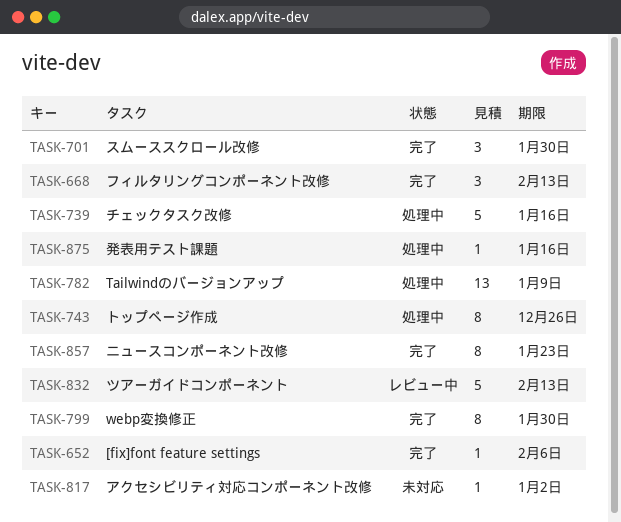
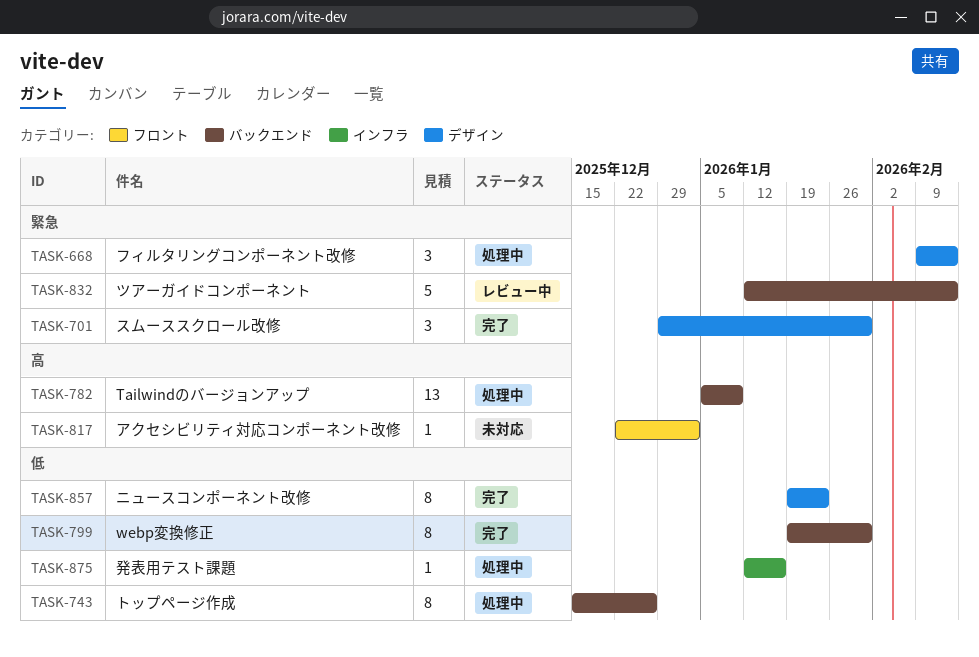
TASK-652: present -> none
TASK-668, status: 完了 -> 処理中
TASK-739: present -> none

